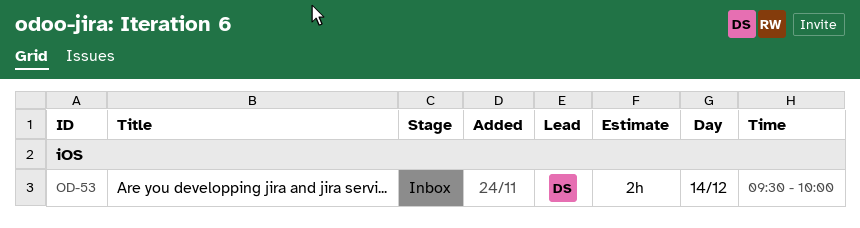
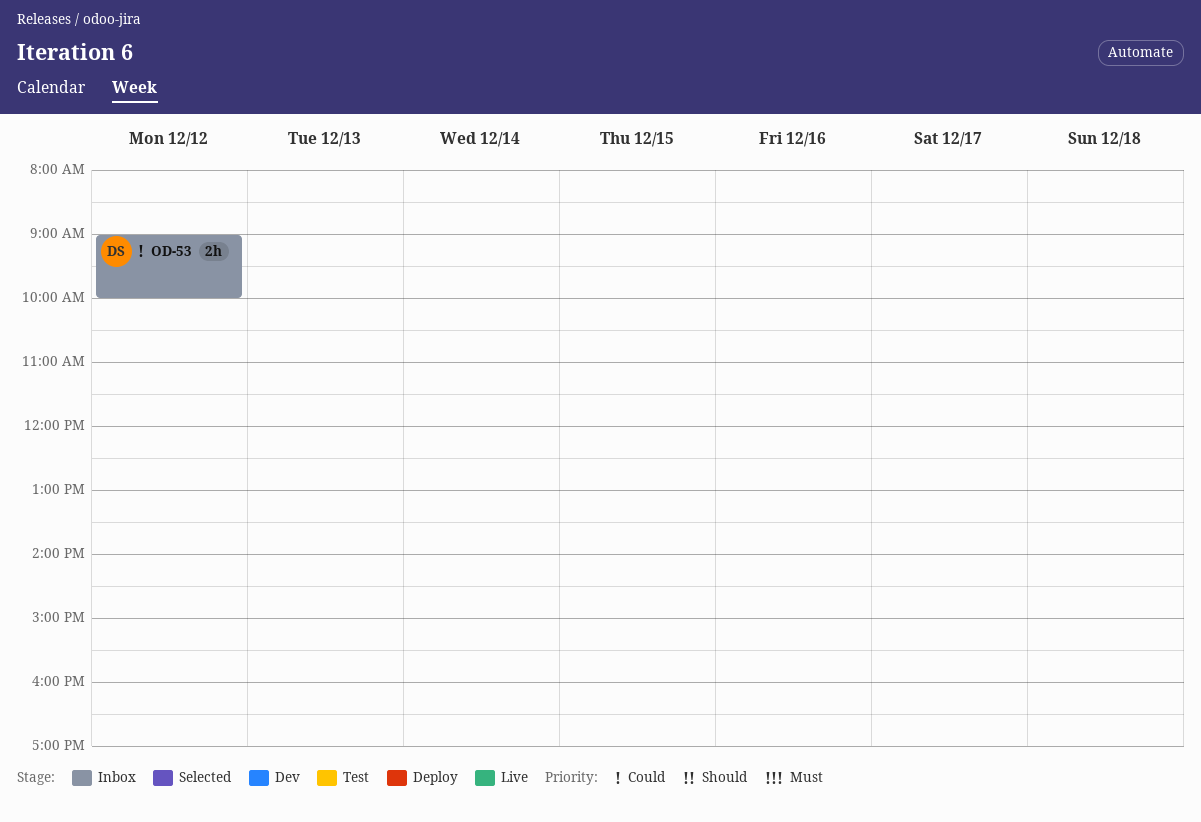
OD-53, day: Dec 14 -> Dec 12
OD-53, begins: 09:30 -> 09:00

